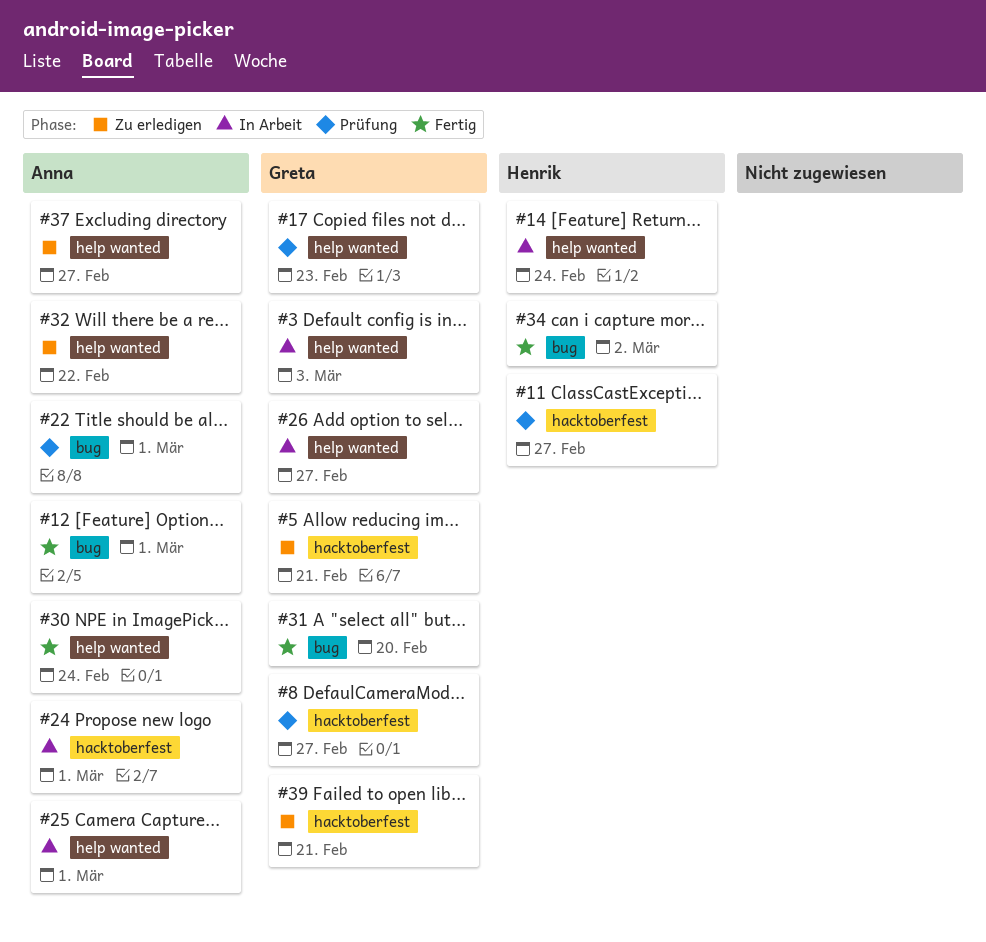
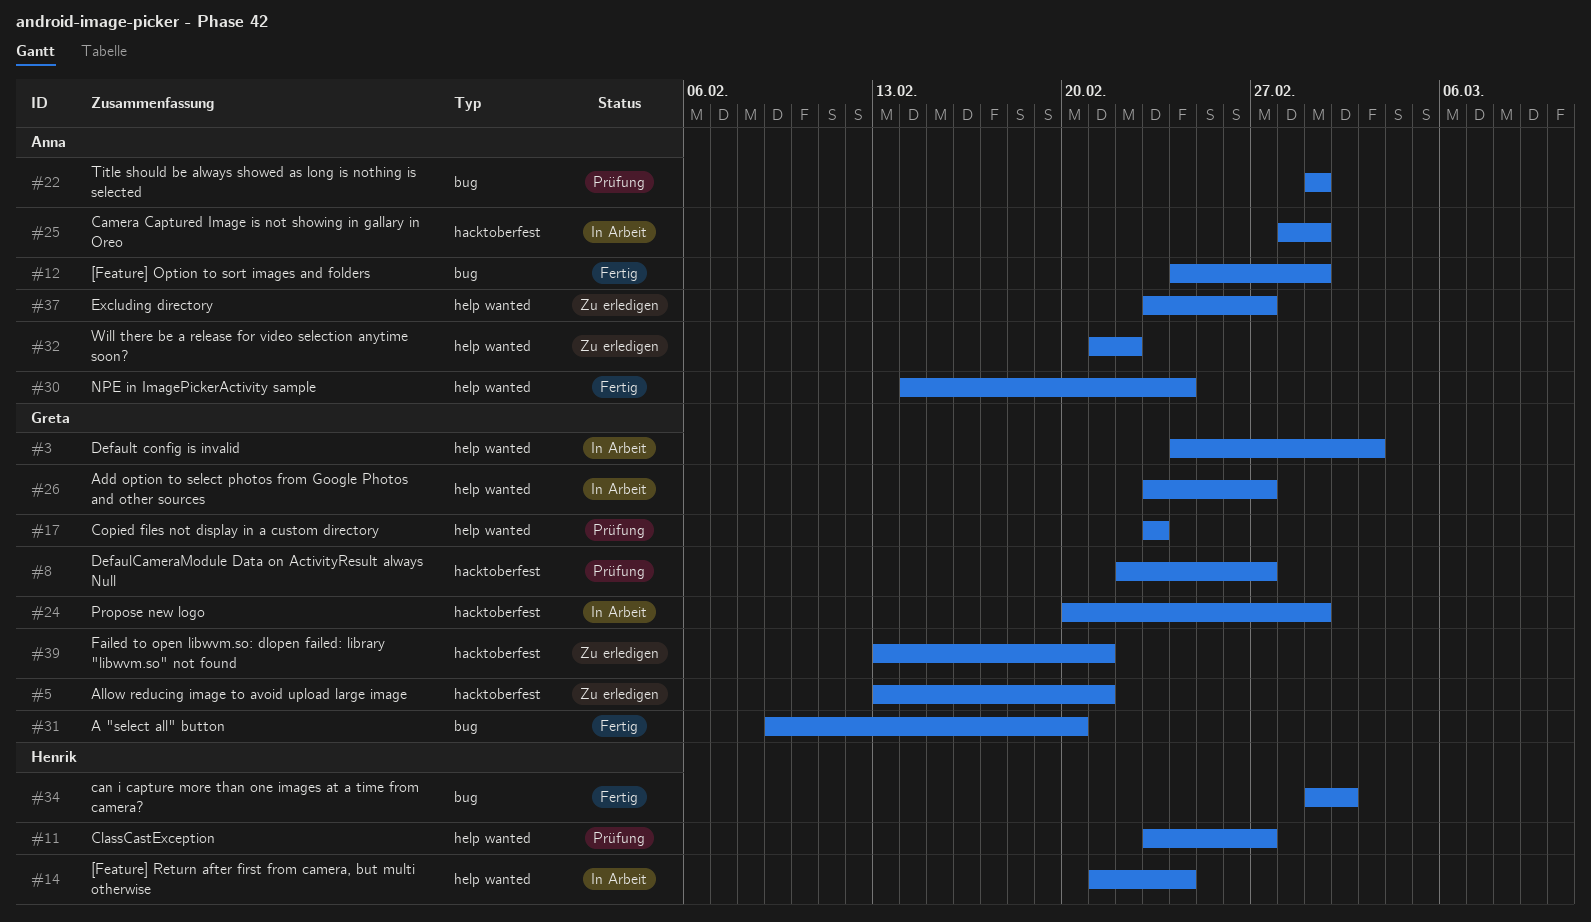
#11, label: hacktoberfest -> help wanted
#24, owner: Anna -> Greta
#25, label: help wanted -> hacktoberfest

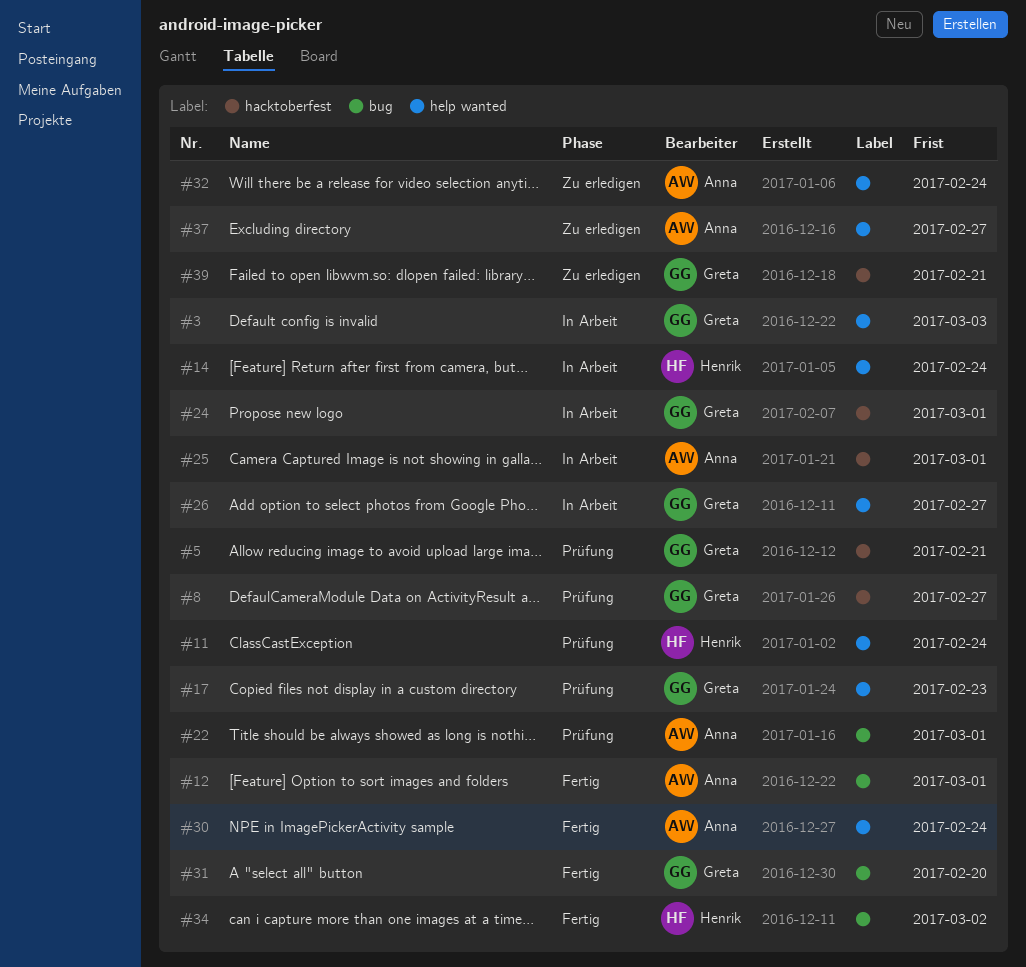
#5, status: Zu erledigen -> Prüfung
#11, due: Feb 27 -> Feb 24
#32, due: Feb 22 -> Feb 24

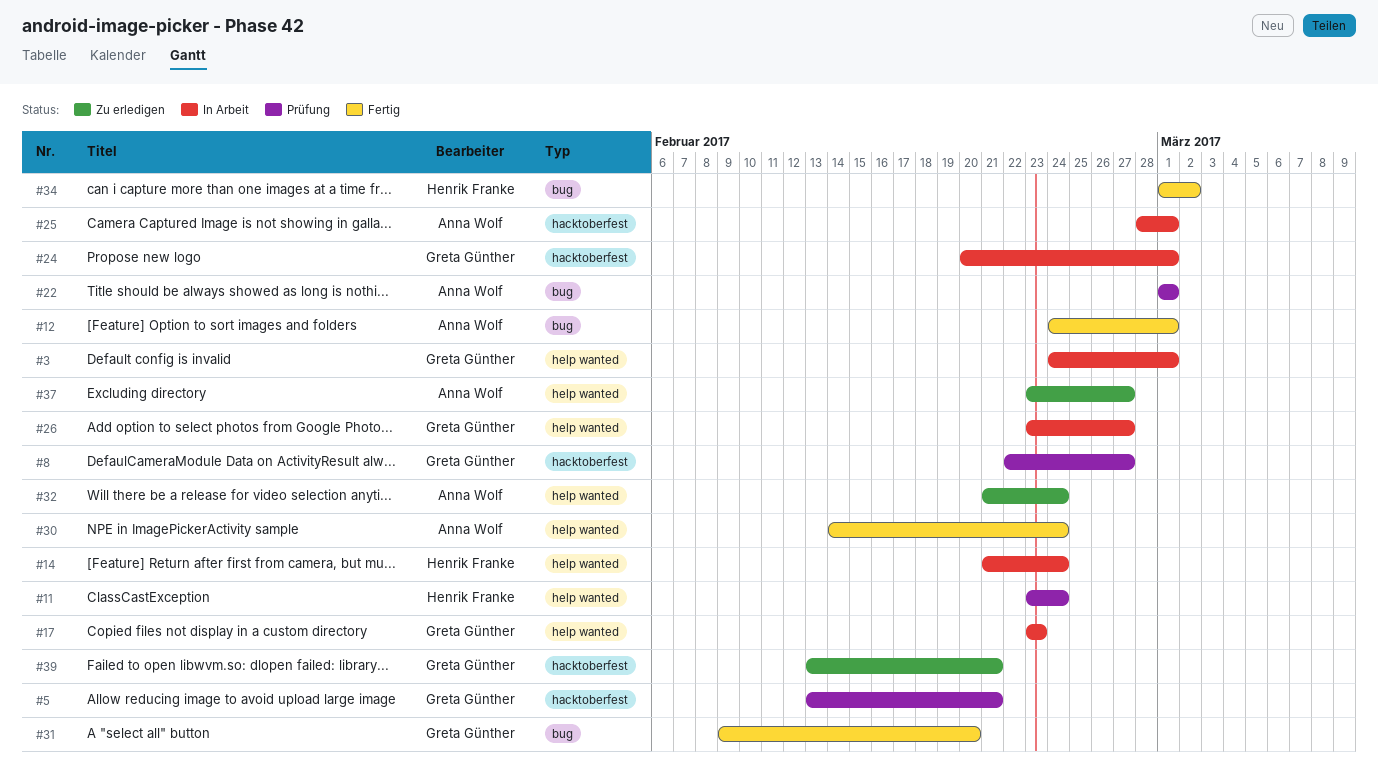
#3, due: Mar 3 -> Mar 1
#17, status: Prüfung -> In Arbeit

